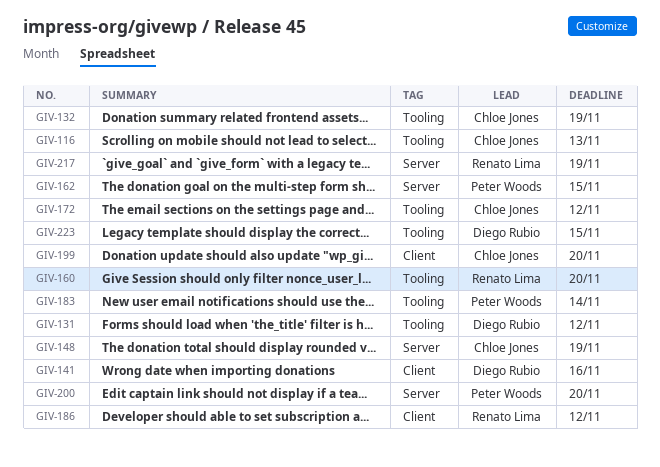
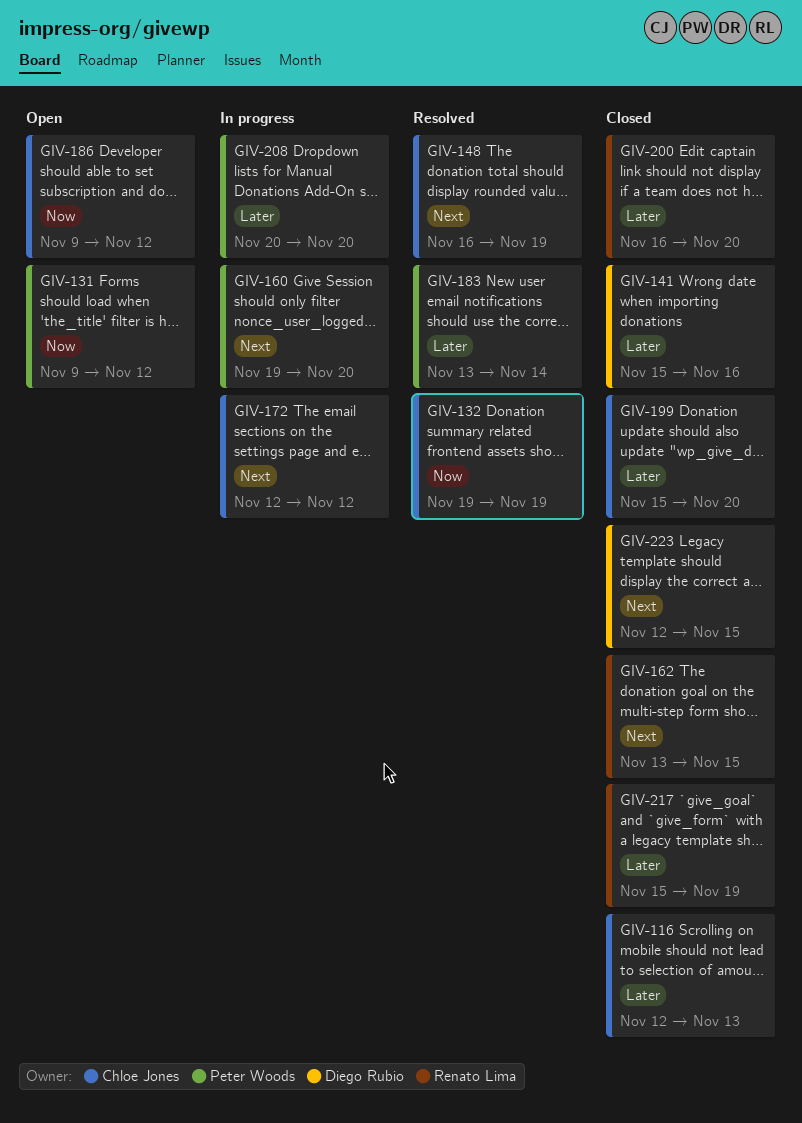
GIV-131, owner: Diego Rubio -> Peter Woods
GIV-160, owner: Renato Lima -> Peter Woods
GIV-162, owner: Peter Woods -> Renato Lima
GIV-186, owner: Renato Lima -> Chloe Jones
GIV-200, owner: Peter Woods -> Renato Lima
GIV-208: none -> present

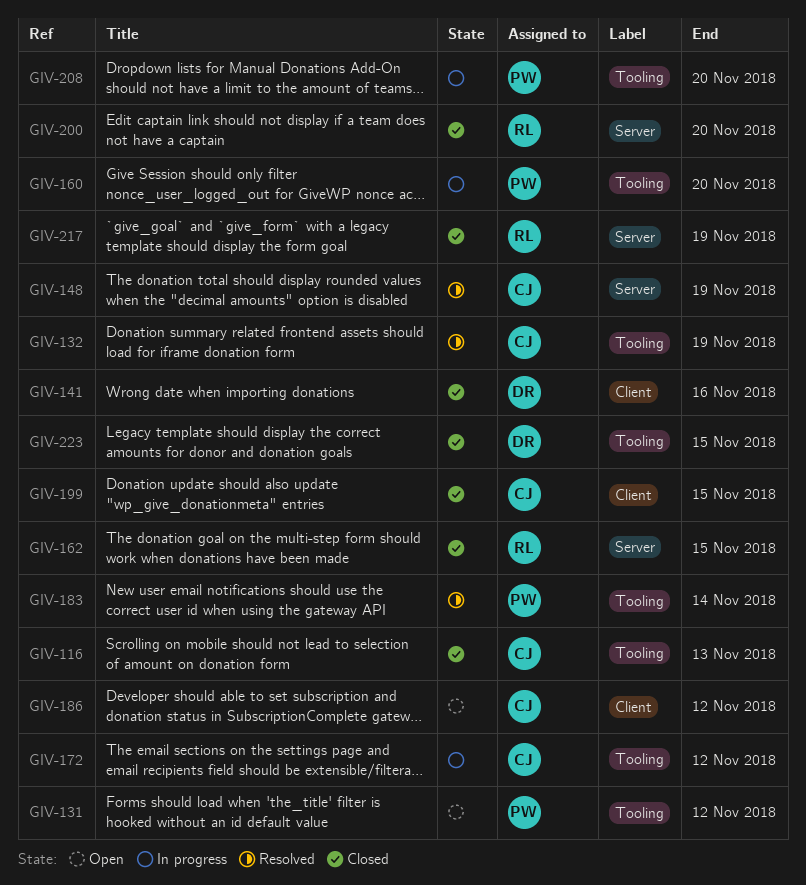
GIV-199, due: Nov 20 -> Nov 15

